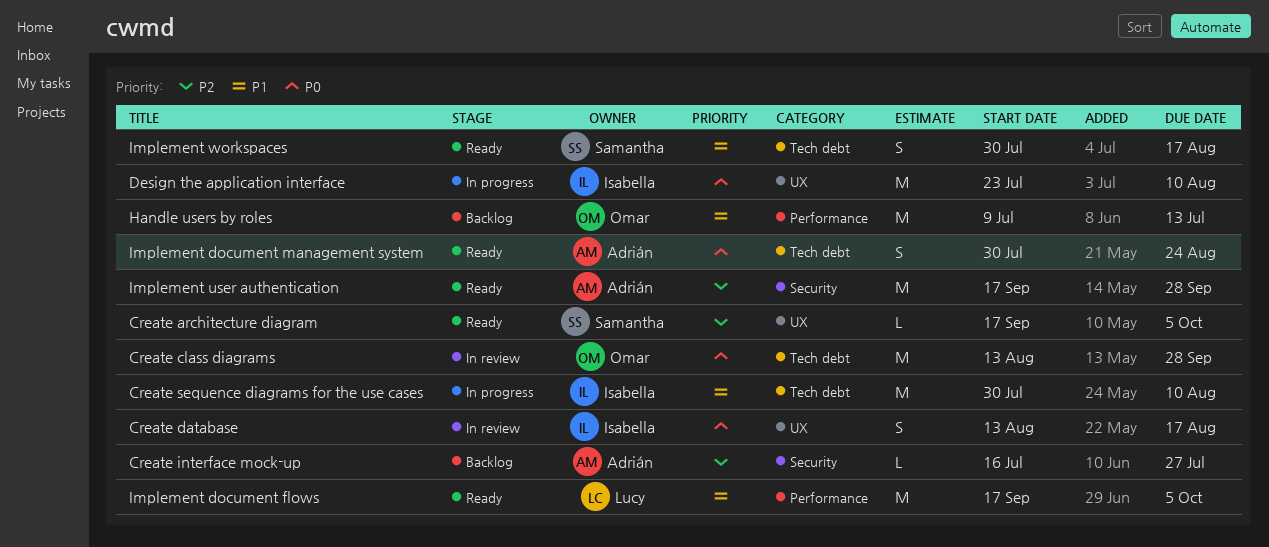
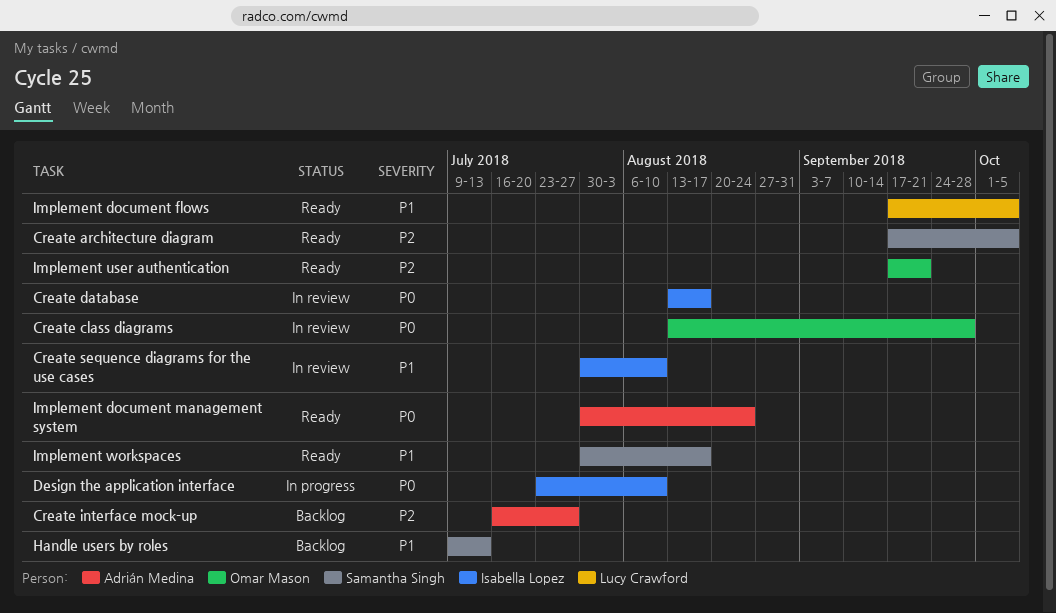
Create sequence diagrams for the use cases, status: In progress -> In review
Handle users by roles, owner: Omar Mason -> Samantha Singh
Implement user authentication, owner: Adrián Medina -> Omar Mason
Implement user authentication, due: Sep 28 -> Sep 21

